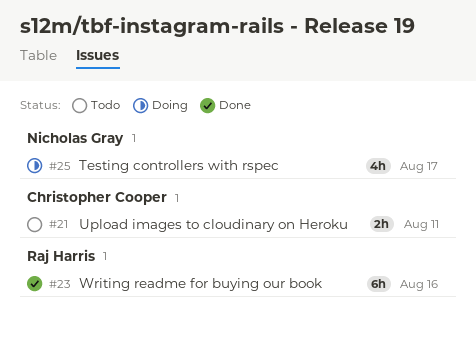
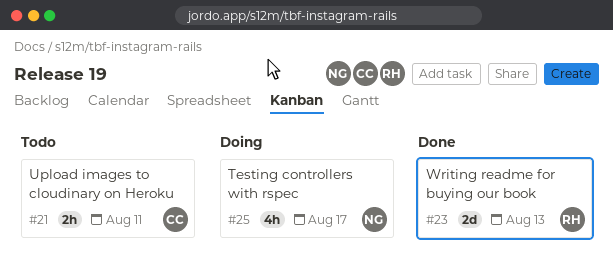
#23, estimate: 6h -> 2d
#23, due: Aug 16 -> Aug 13

